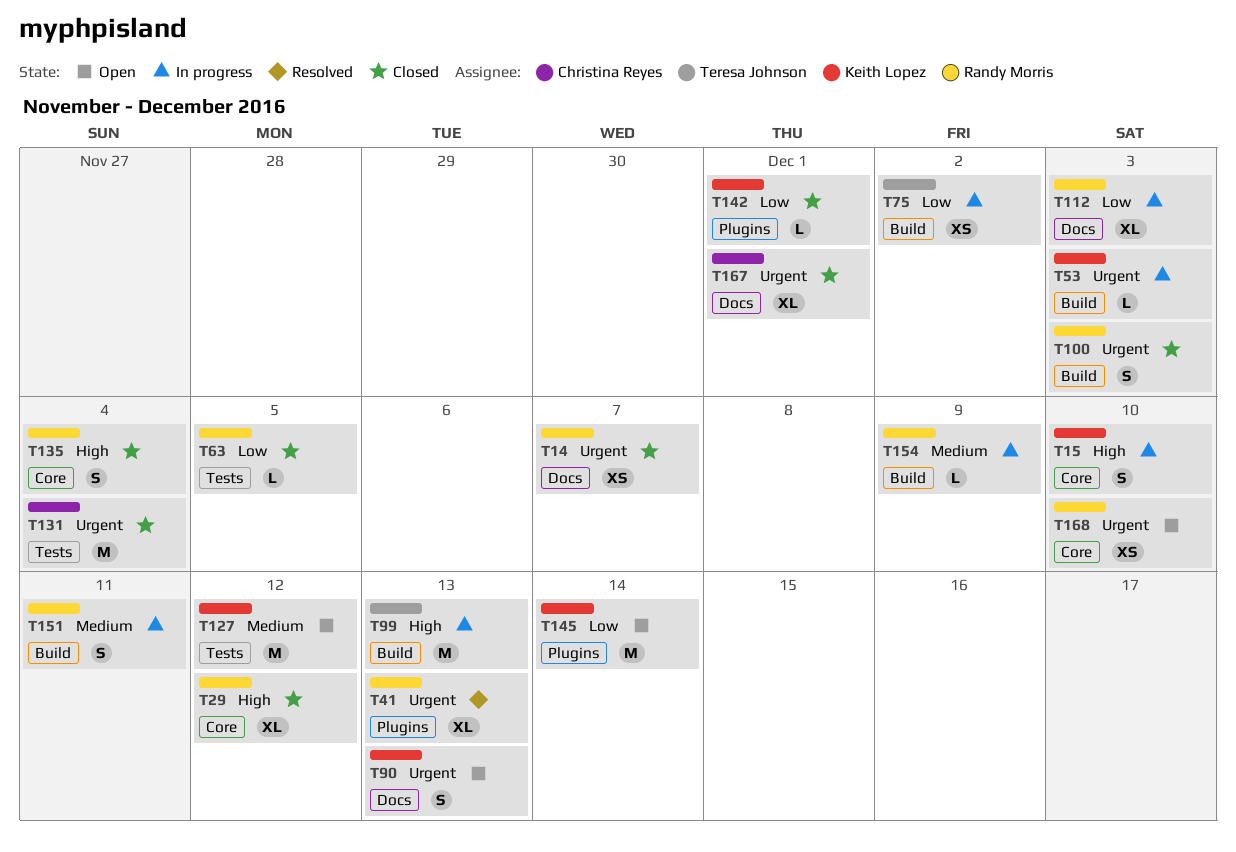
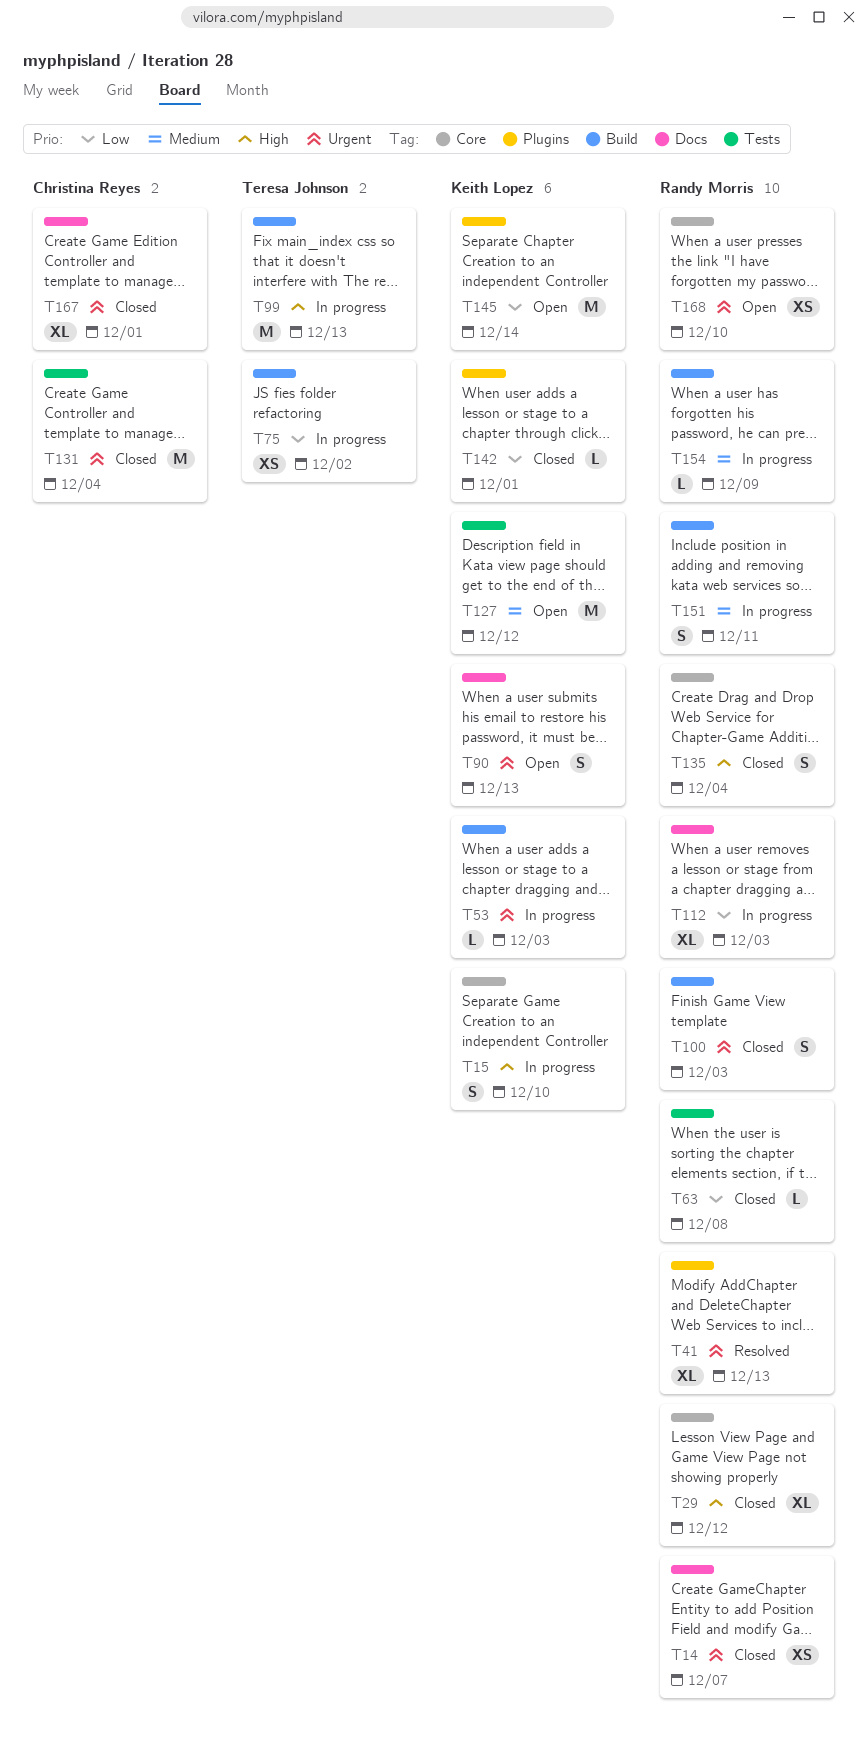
T63, due: Dec 5 -> Dec 8

